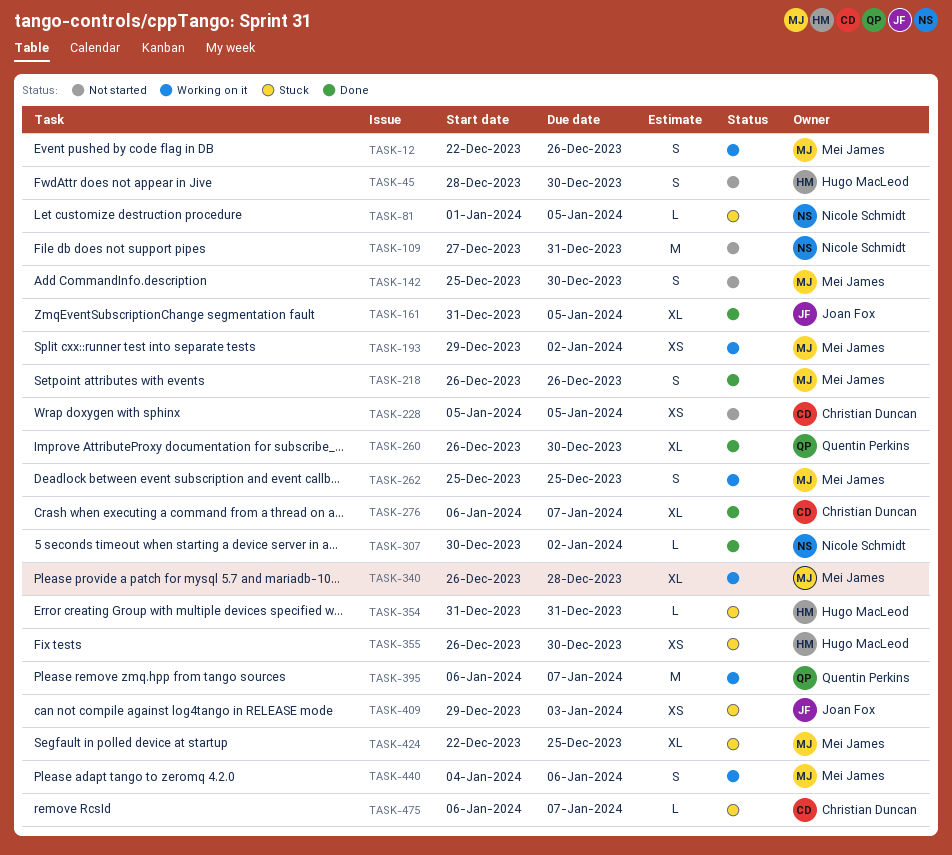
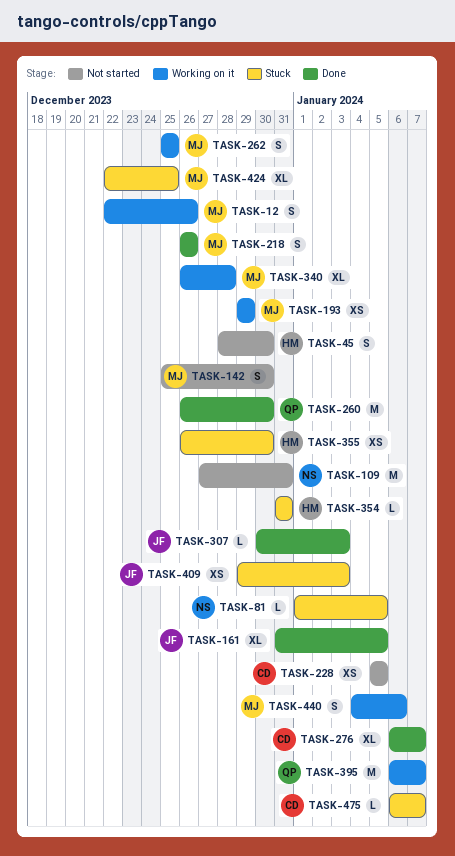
TASK-193, due: Jan 2 -> Dec 29
TASK-260, estimate: XL -> M
TASK-307, owner: Nicole Schmidt -> Joan Fox
TASK-307, due: Jan 2 -> Jan 3

